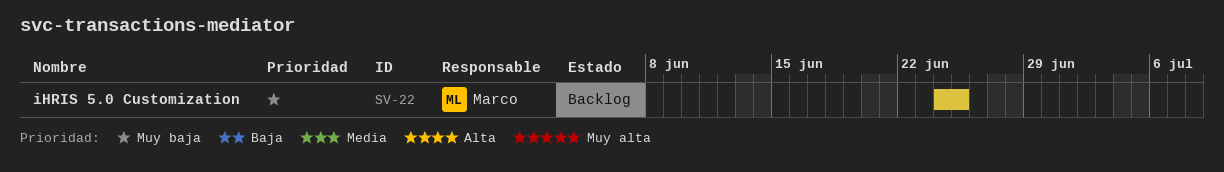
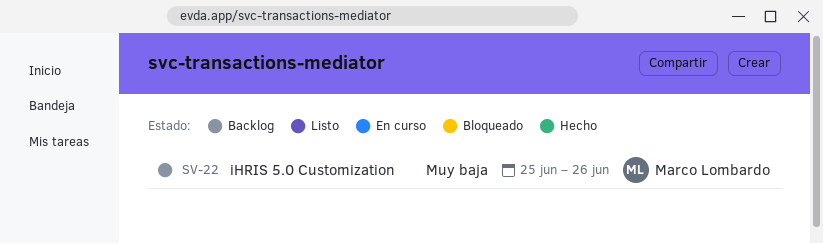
SV-22, start: Jun 24 -> Jun 25
SV-22, due: Jun 25 -> Jun 26

